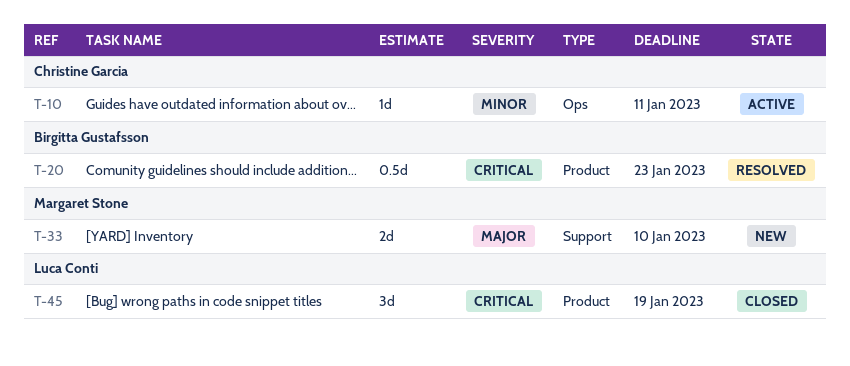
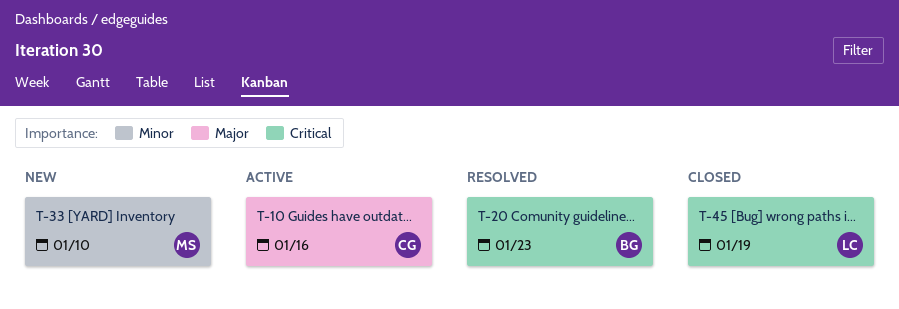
T-10, priority: Minor -> Major
T-10, due: Jan 11 -> Jan 16
T-33, priority: Major -> Minor

